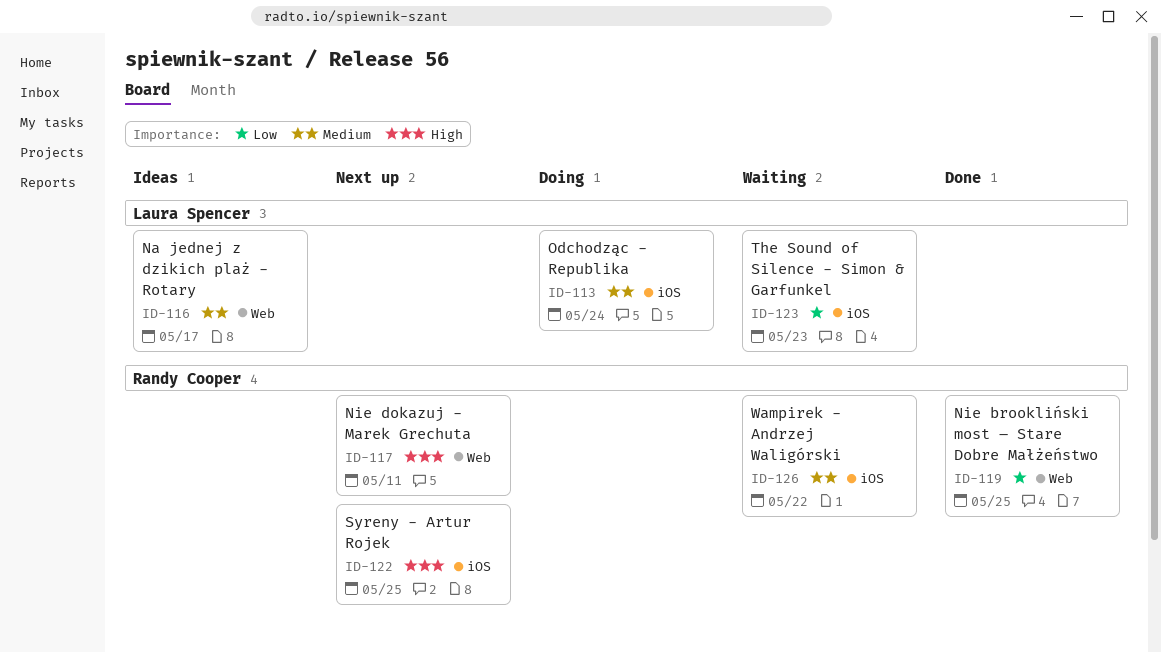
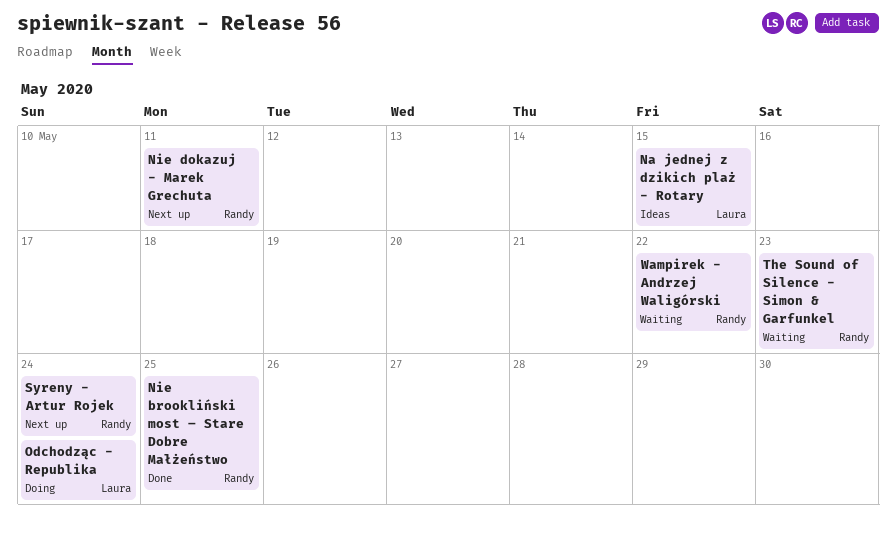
Na jednej z dzikich plaż - Rotary, due: May 17 -> May 15
Syreny - Artur Rojek, due: May 25 -> May 24
The Sound of Silence - Simon & Garfunkel, owner: Laura Spencer -> Randy Cooper

